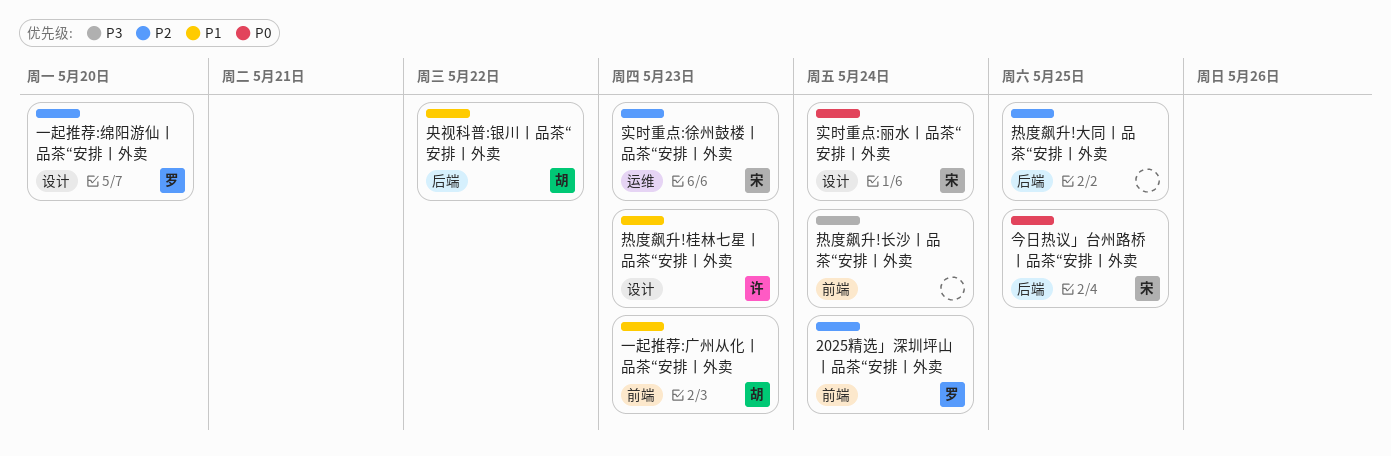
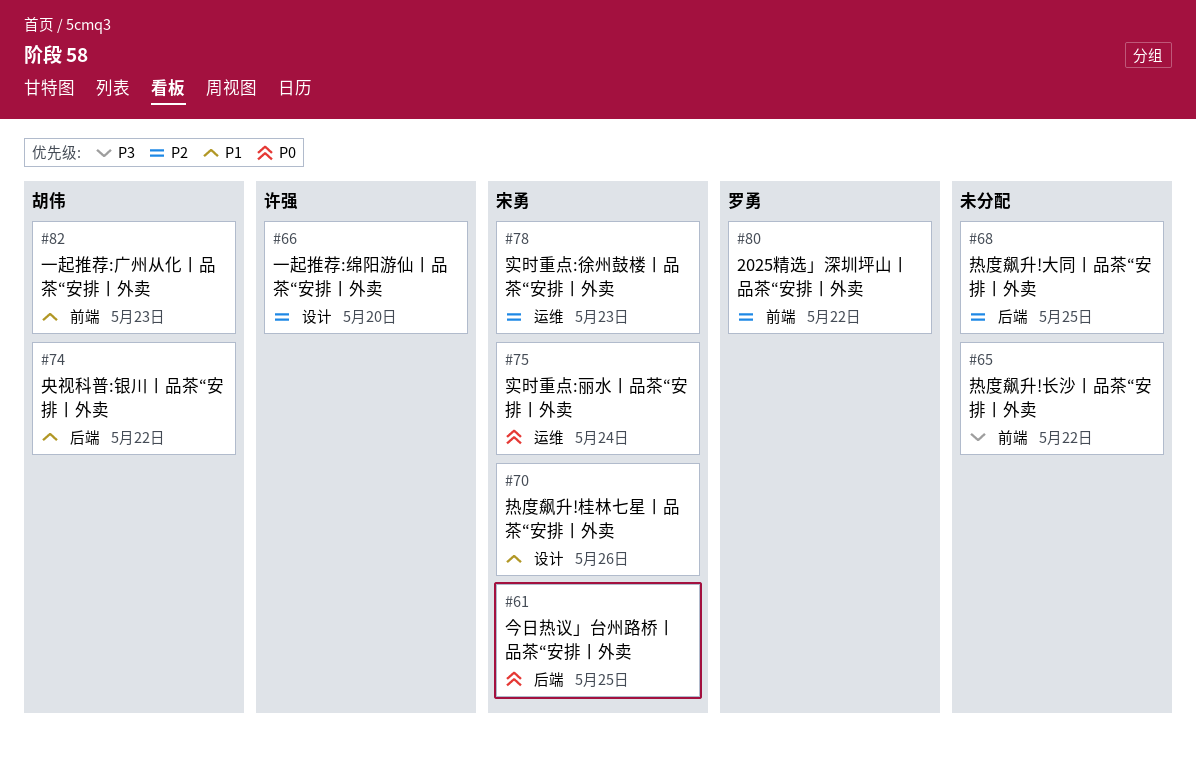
2025精选」深圳坪山丨品茶“安排丨外卖, due: May 24 -> May 22
一起推荐:绵阳游仙丨品茶“安排丨外卖, owner: 罗勇 -> 许强
实时重点:丽水丨品茶“安排丨外卖, label: 设计 -> 运维
热度飙升!桂林七星丨品茶“安排丨外卖, owner: 许强 -> 宋勇
热度飙升!桂林七星丨品茶“安排丨外卖, due: May 23 -> May 26
热度飙升!长沙丨品茶“安排丨外卖, due: May 24 -> May 22

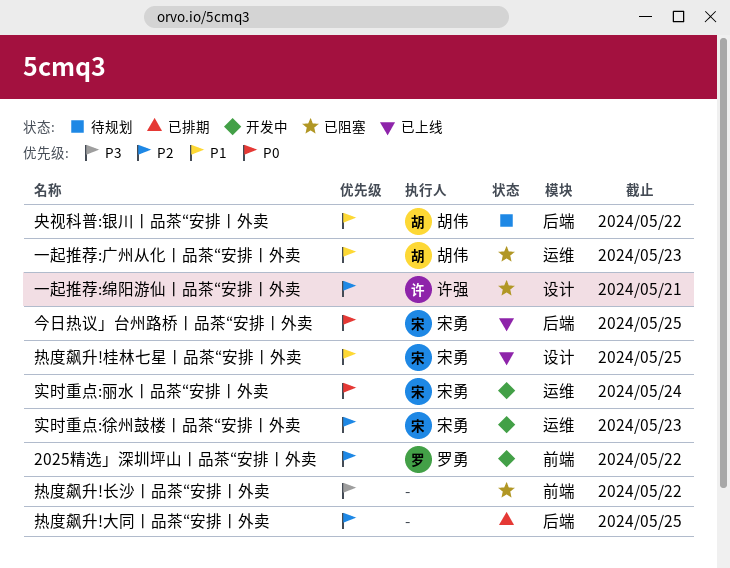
一起推荐:广州从化丨品茶“安排丨外卖, label: 前端 -> 运维
一起推荐:绵阳游仙丨品茶“安排丨外卖, due: May 20 -> May 21
热度飙升!桂林七星丨品茶“安排丨外卖, due: May 26 -> May 25

